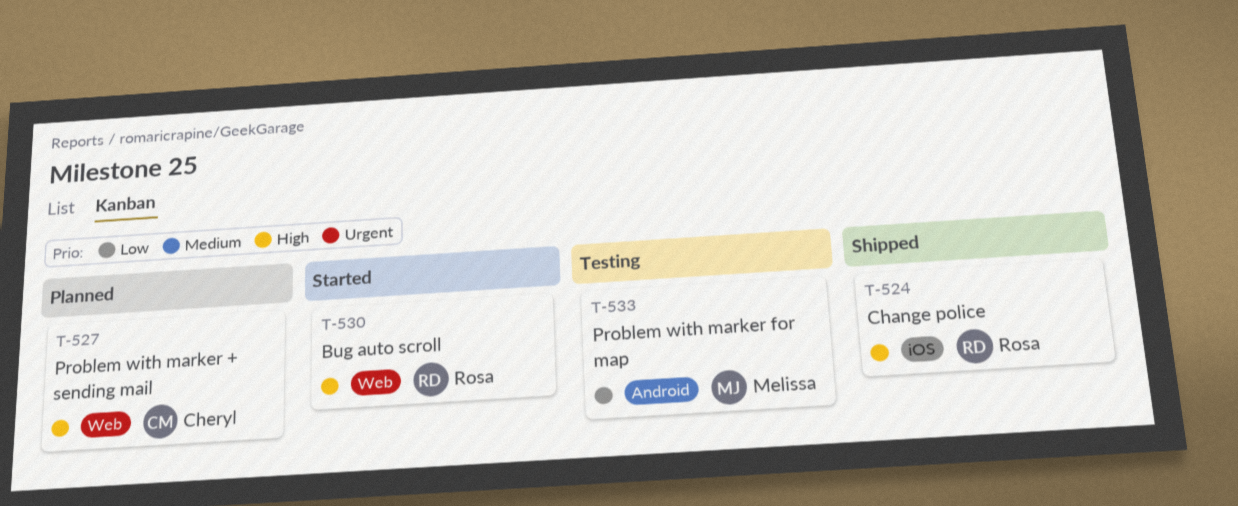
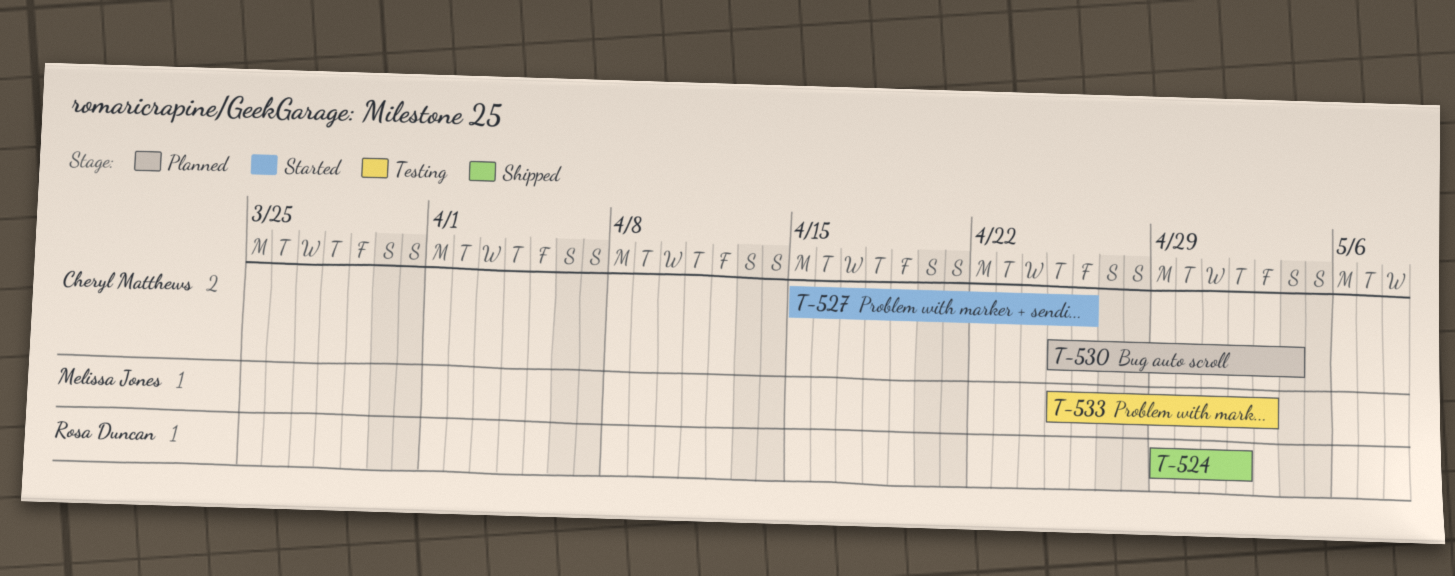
T-527, status: Planned -> Started
T-530, status: Started -> Planned
T-530, owner: Rosa Duncan -> Cheryl Matthews

